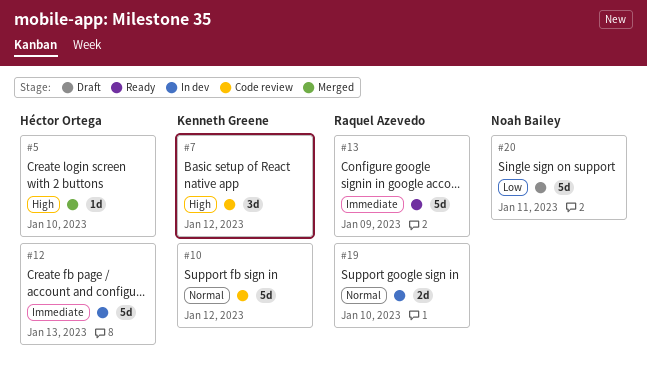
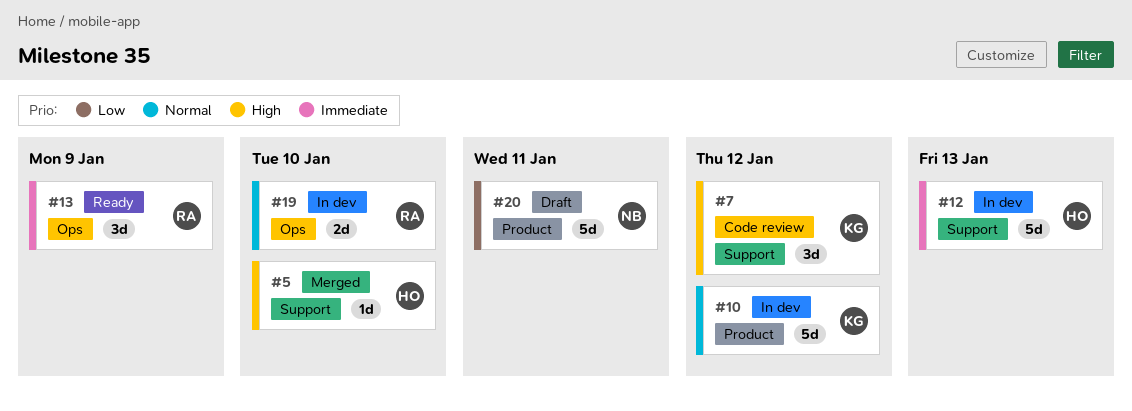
#10, status: Code review -> In dev
#13, estimate: 5d -> 3d

